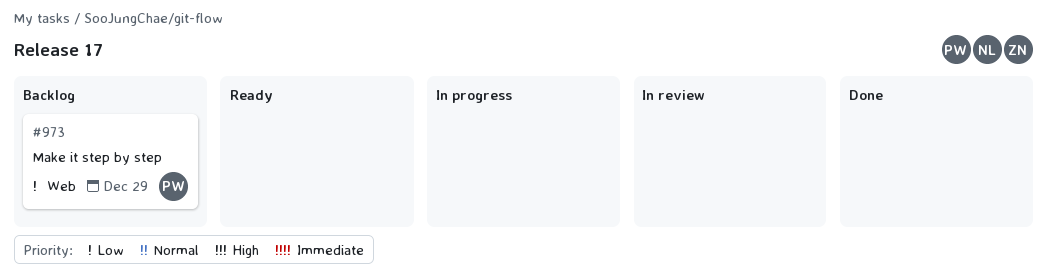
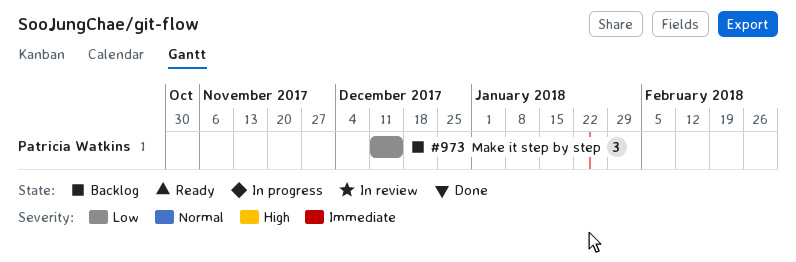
#973, due: Dec 29 -> Dec 15

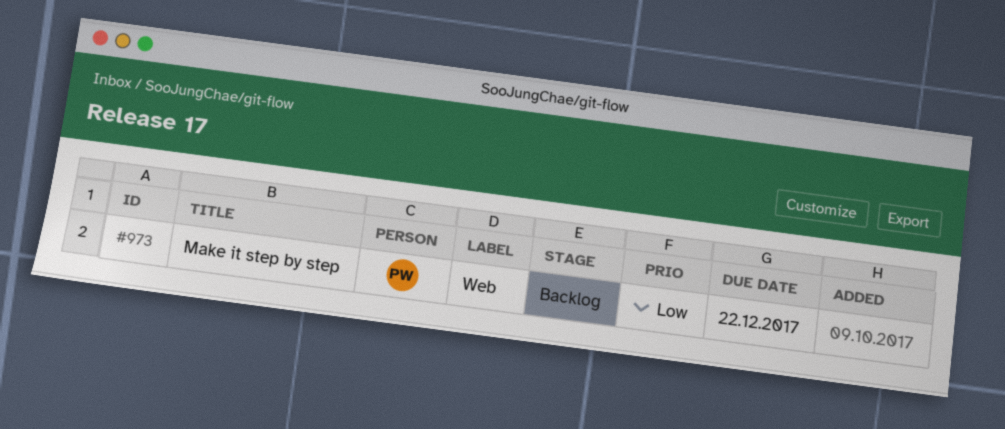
#973, due: Dec 15 -> Dec 22

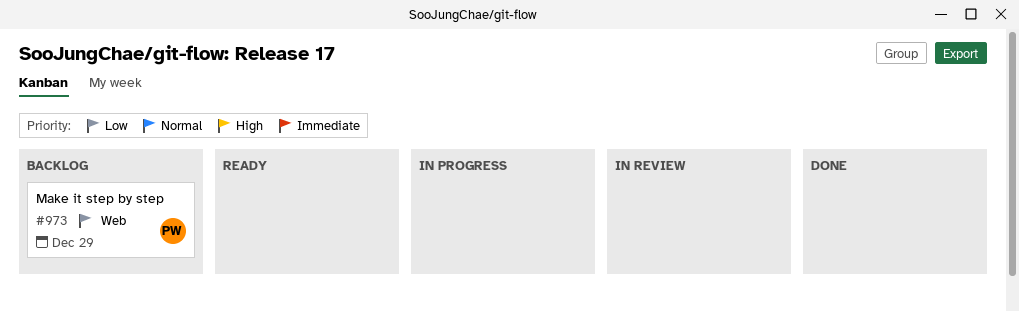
#973, due: Dec 22 -> Dec 29

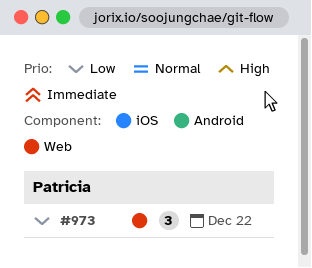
#973, due: Dec 29 -> Dec 22

